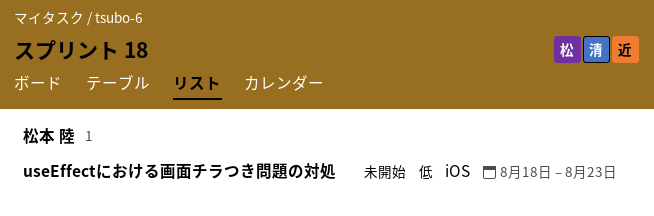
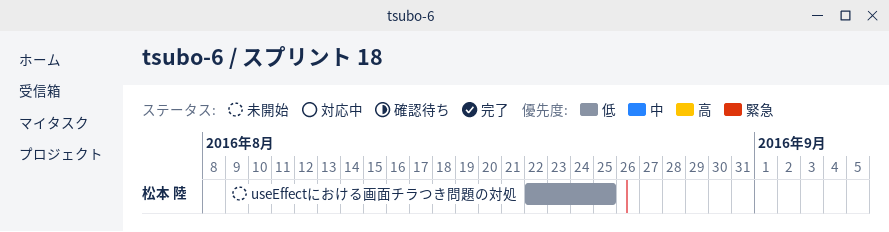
useEffectにおける画面チラつき問題の対処, start: Aug 18 -> Aug 22
useEffectにおける画面チラつき問題の対処, due: Aug 23 -> Aug 25

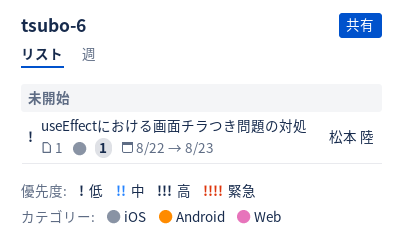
useEffectにおける画面チラつき問題の対処, due: Aug 25 -> Aug 23

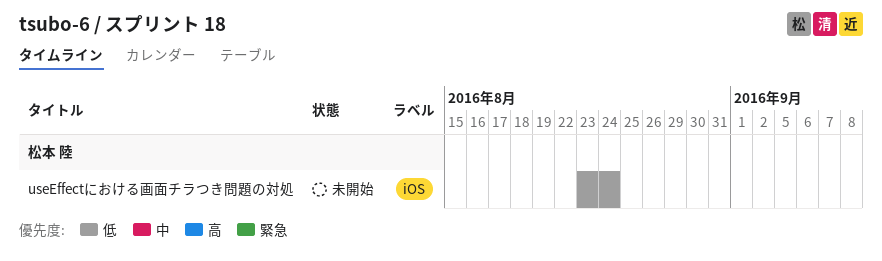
useEffectにおける画面チラつき問題の対処, start: Aug 22 -> Aug 23
useEffectにおける画面チラつき問題の対処, due: Aug 23 -> Aug 24

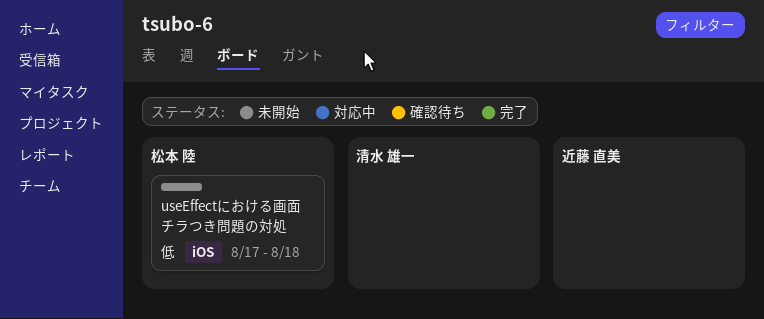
useEffectにおける画面チラつき問題の対処, start: Aug 23 -> Aug 17
useEffectにおける画面チラつき問題の対処, due: Aug 24 -> Aug 18

